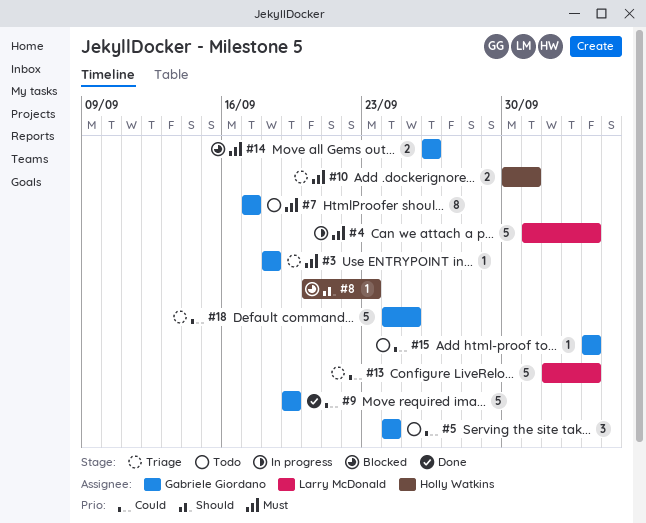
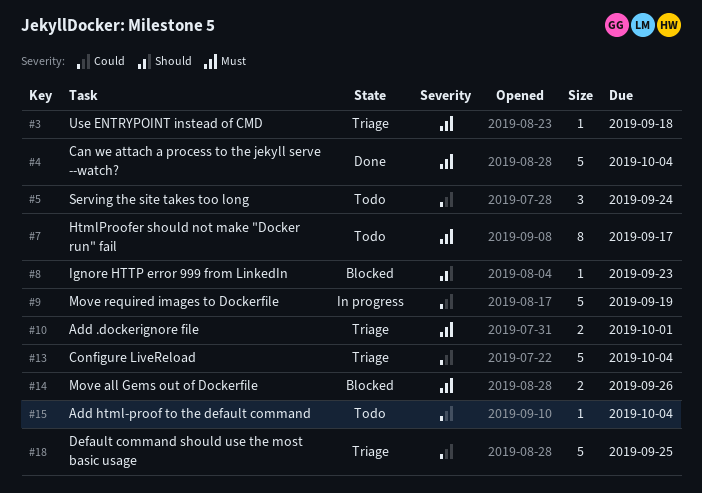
#4, status: In progress -> Done
#9, status: Done -> In progress

